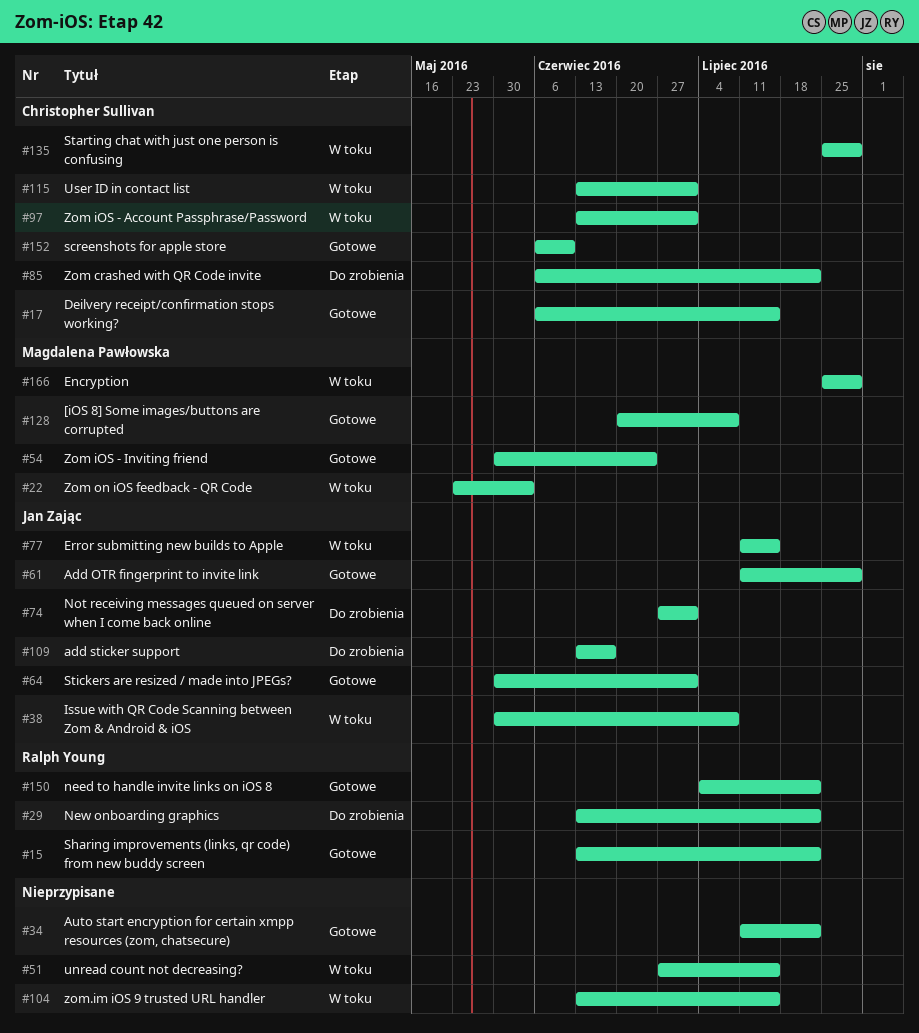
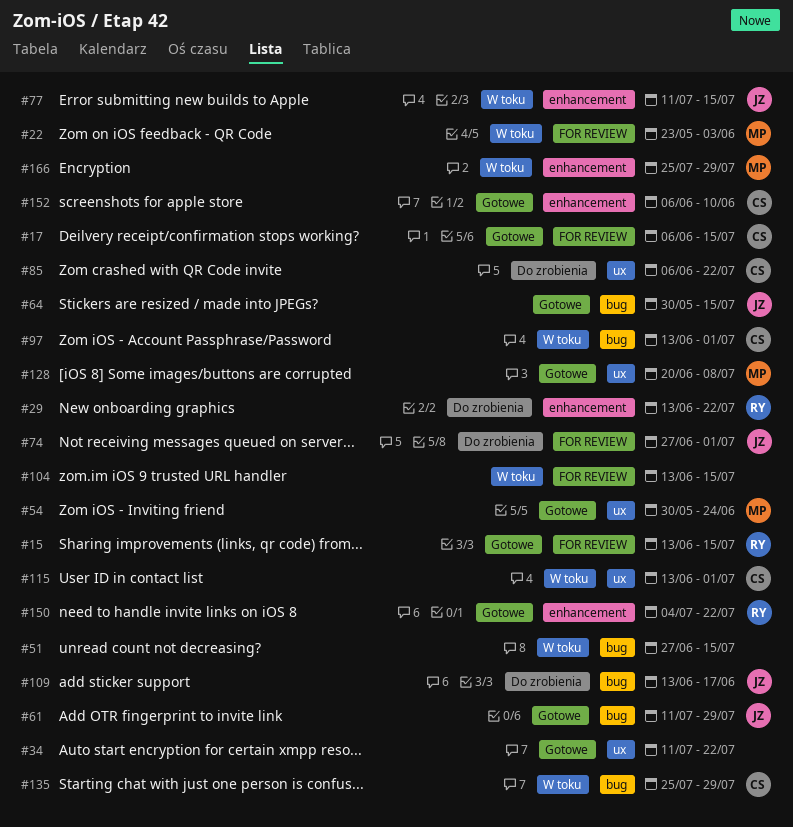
#15, due: Jul 22 -> Jul 15
#38: present -> none
#64, due: Jul 1 -> Jul 15

